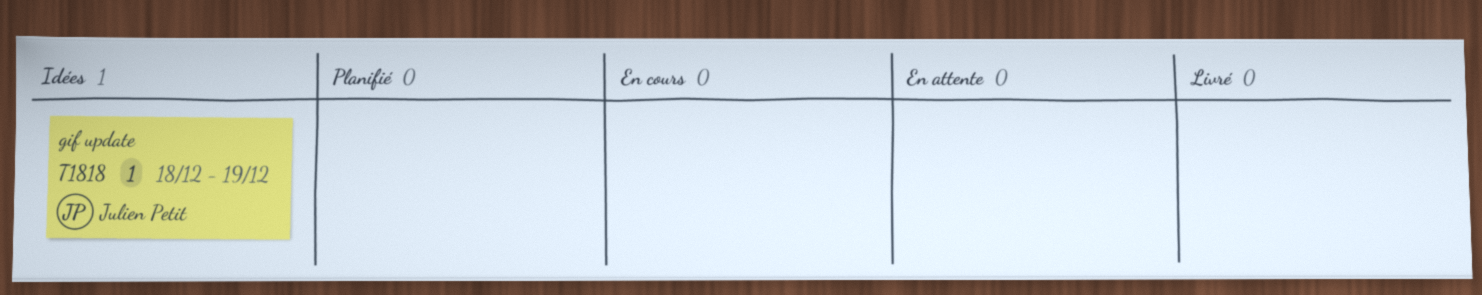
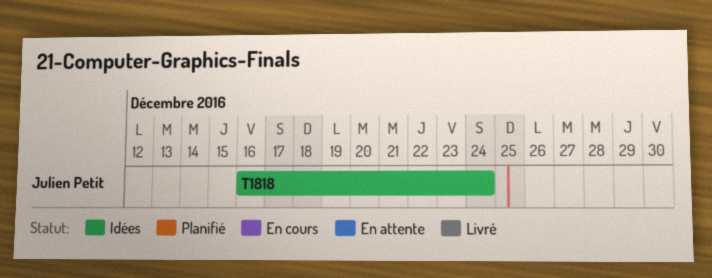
T1818, start: Dec 18 -> Dec 16
T1818, due: Dec 19 -> Dec 24

